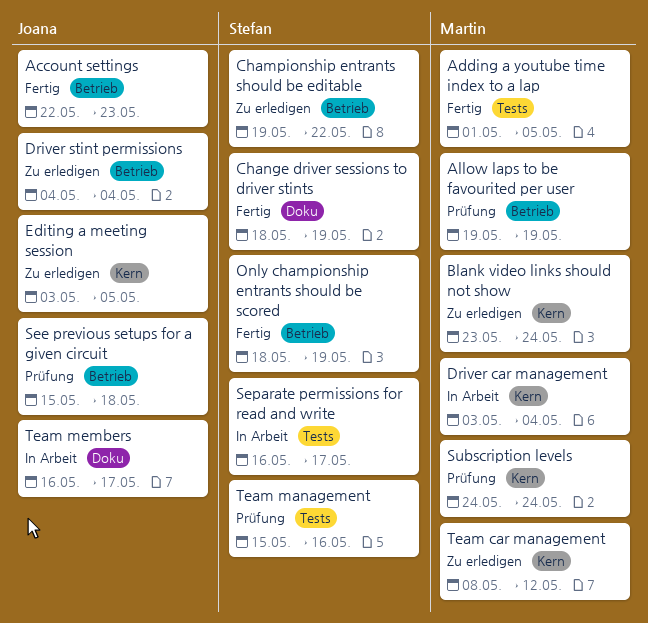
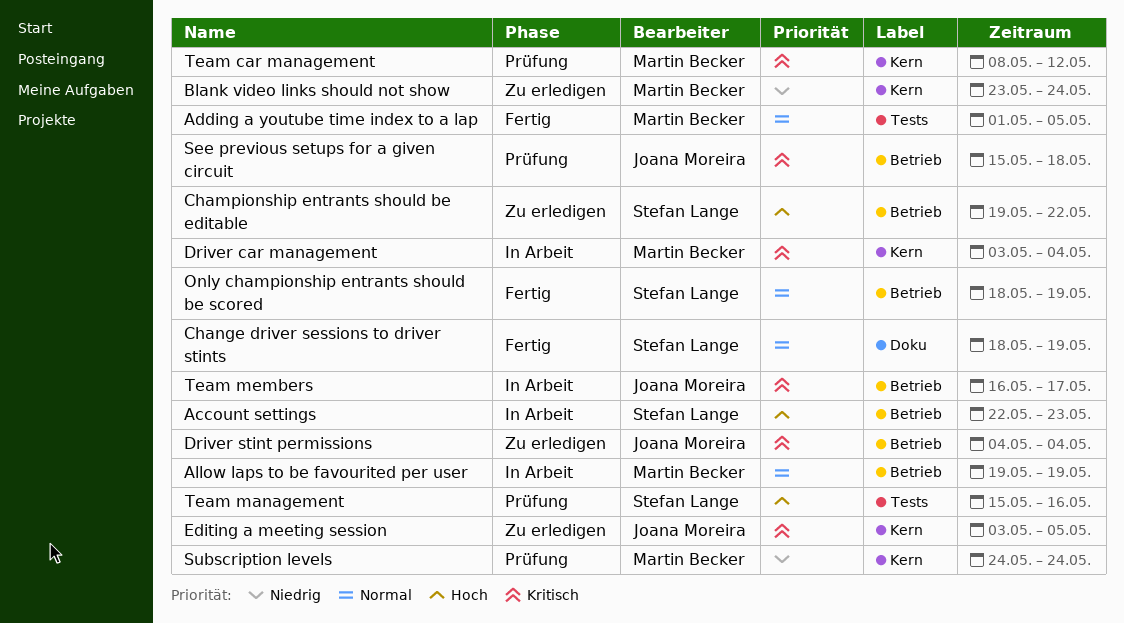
Account settings, status: Fertig -> In Arbeit
Account settings, owner: Joana Moreira -> Stefan Lange
Allow laps to be favourited per user, status: Prüfung -> In Arbeit
Separate permissions for read and write: present -> none
Team car management, status: Zu erledigen -> Prüfung
Team members, label: Doku -> Betrieb

